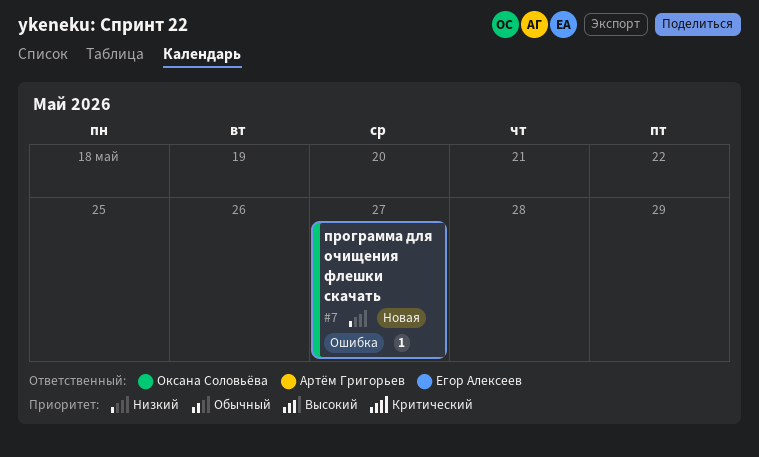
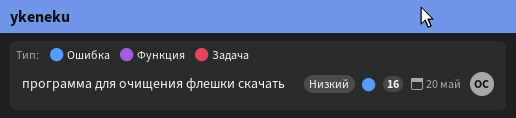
программа для очищения флешки скачать, estimate: 1 -> 16
программа для очищения флешки скачать, due: May 27 -> May 20

